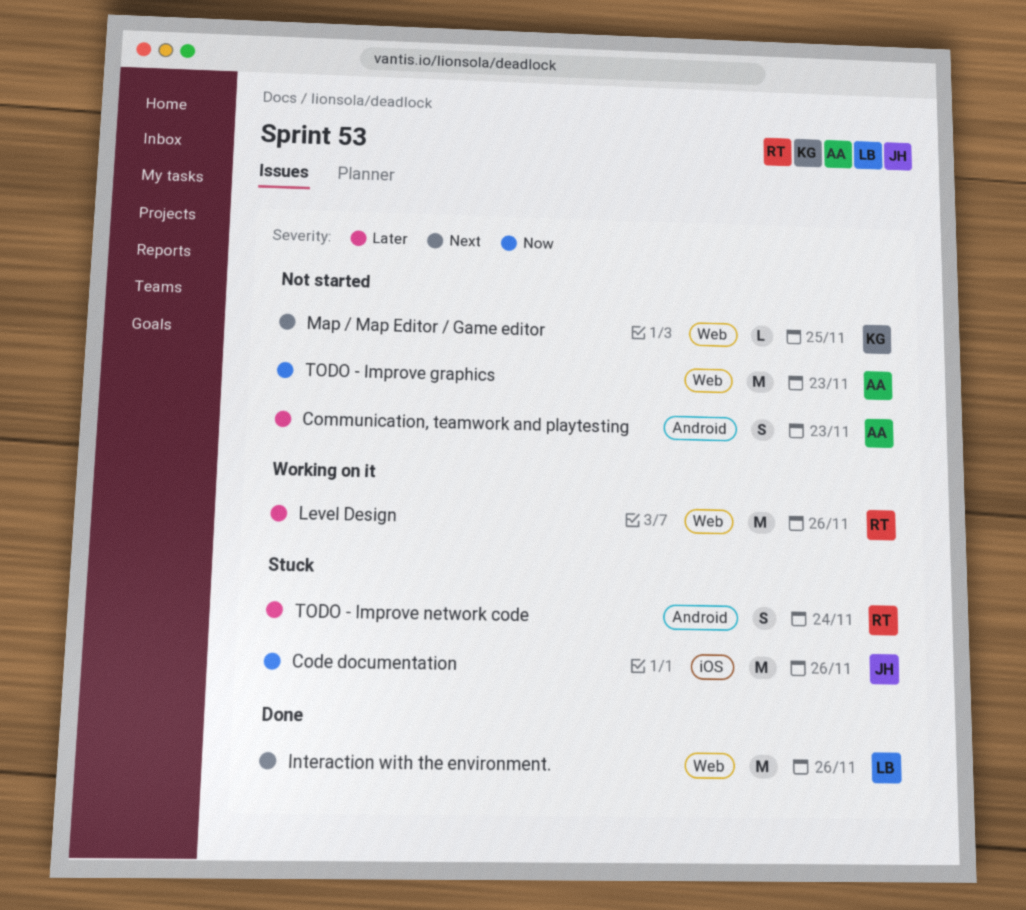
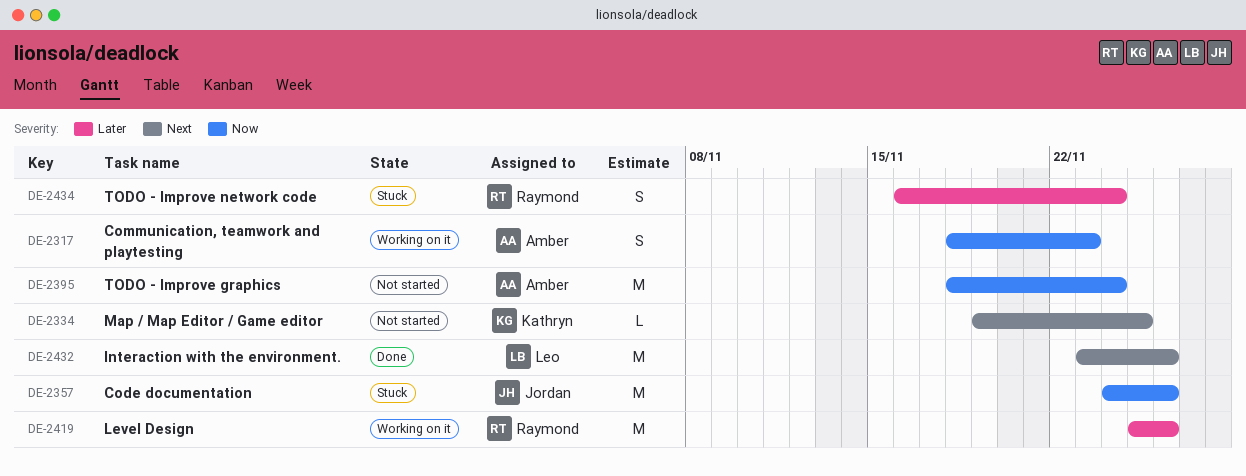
Communication, teamwork and playtesting, status: Not started -> Working on it
Communication, teamwork and playtesting, priority: Later -> Now
TODO - Improve graphics, due: Nov 23 -> Nov 24

